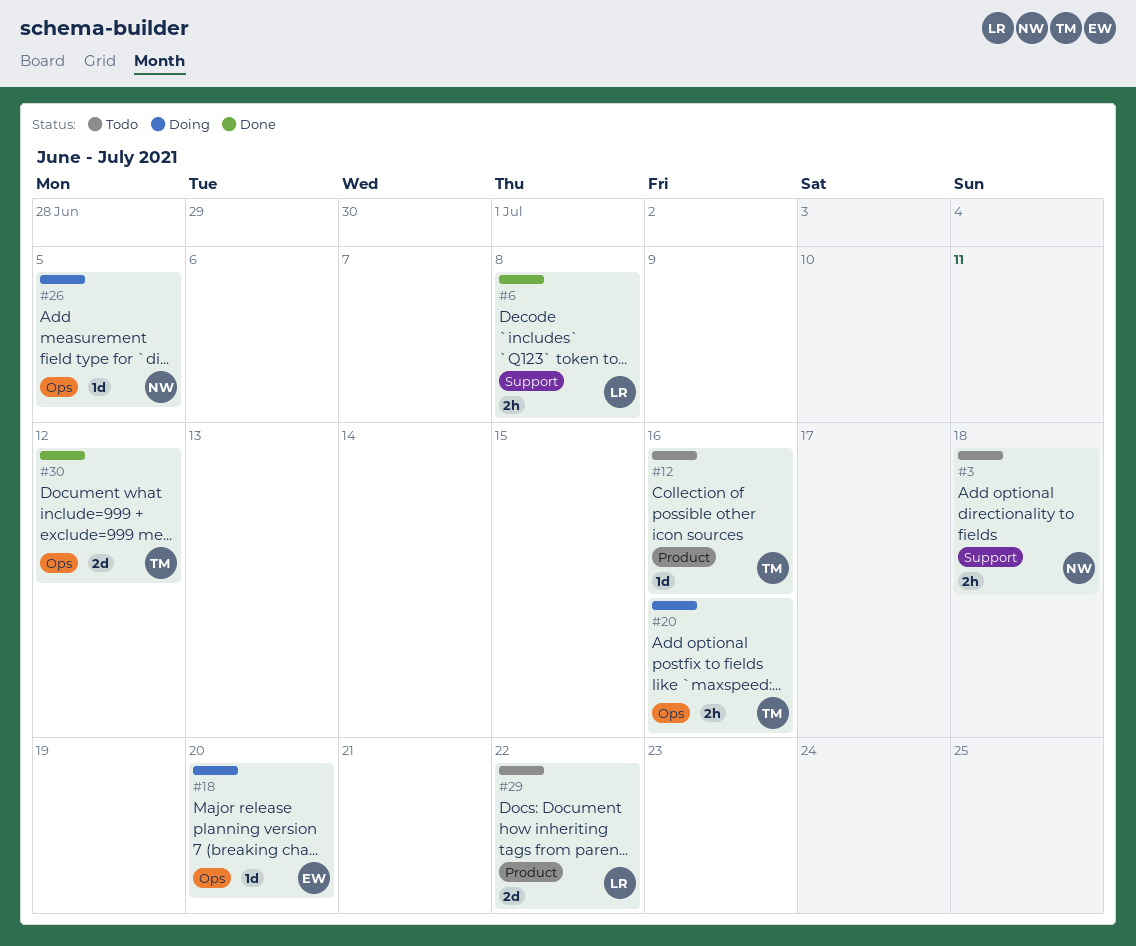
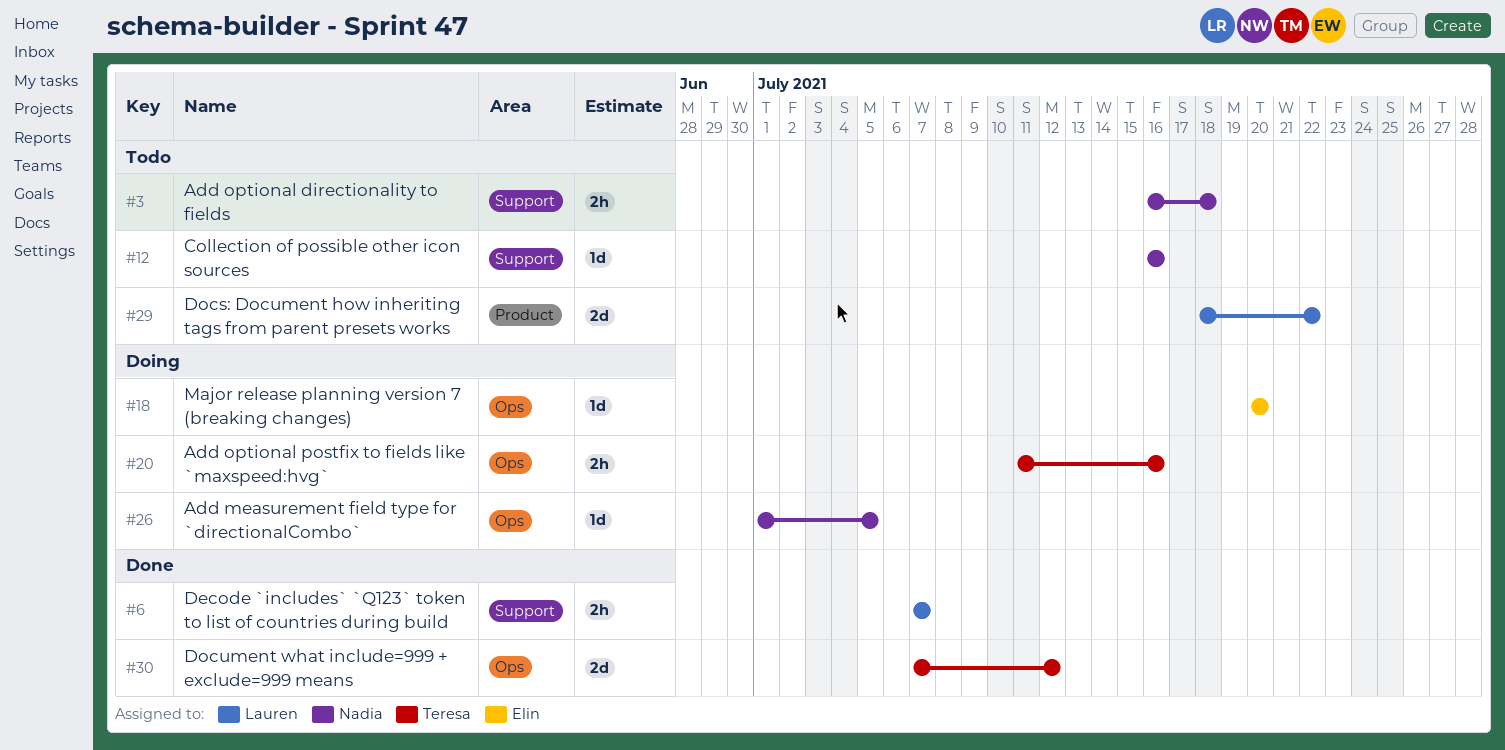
#6, due: Jul 8 -> Jul 7
#12, owner: Teresa -> Nadia
#12, label: Product -> Support

